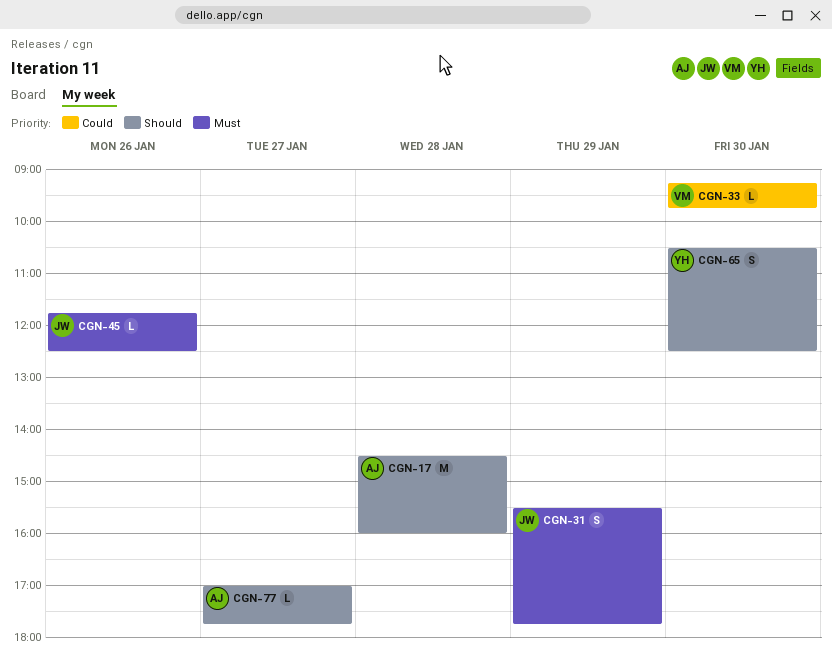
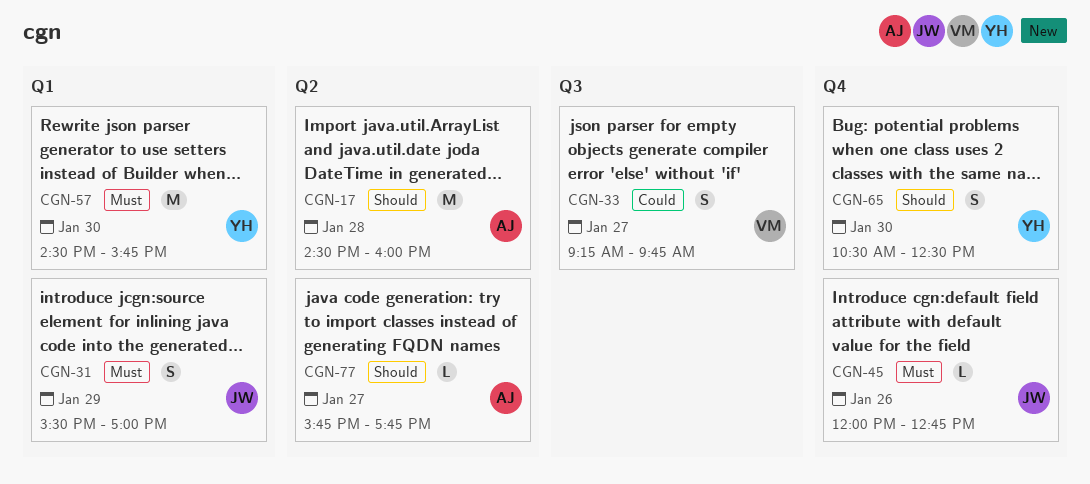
CGN-31, ends: 17:45 -> 17:00
CGN-33, estimate: L -> S
CGN-33, day: Jan 30 -> Jan 27
CGN-45, begins: 11:45 -> 12:00
CGN-45, ends: 12:30 -> 12:45
CGN-57: none -> present
CGN-77, begins: 17:00 -> 15:45

